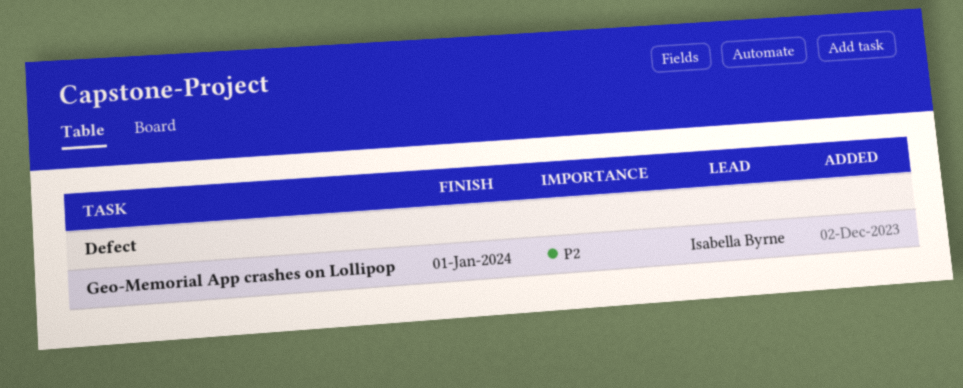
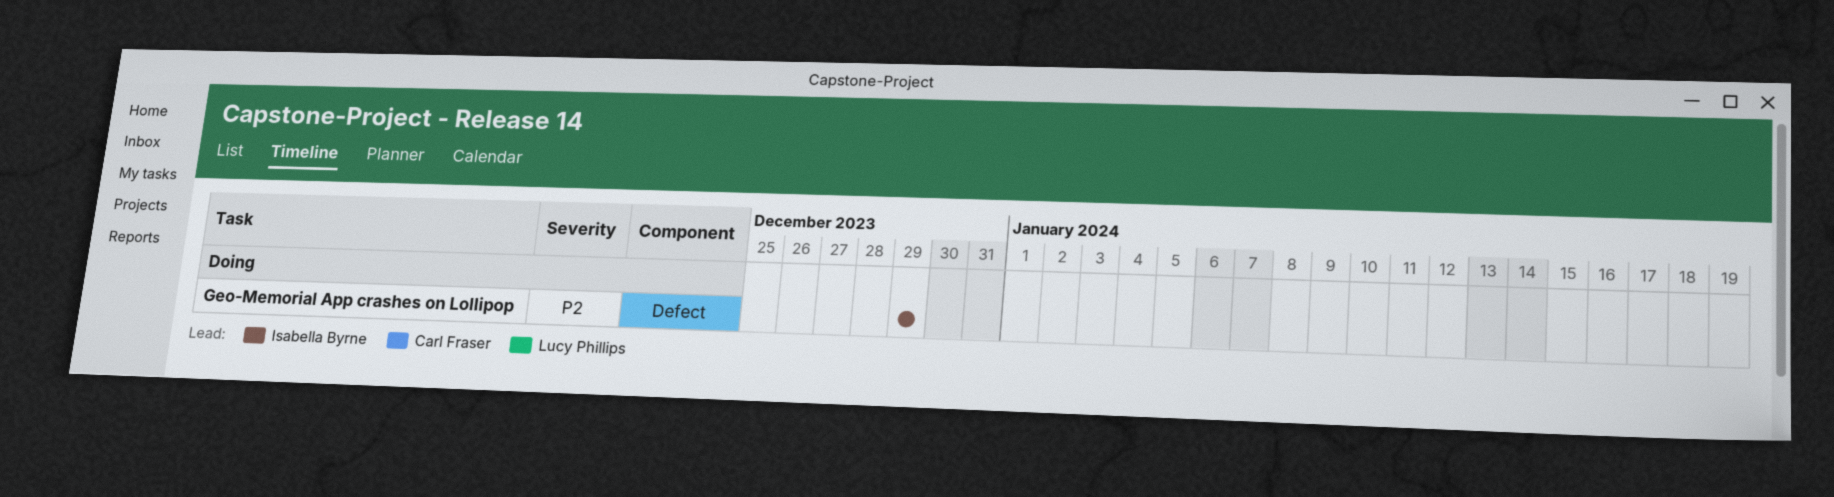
Geo-Memorial App crashes on Lollipop, due: Jan 1 -> Dec 29

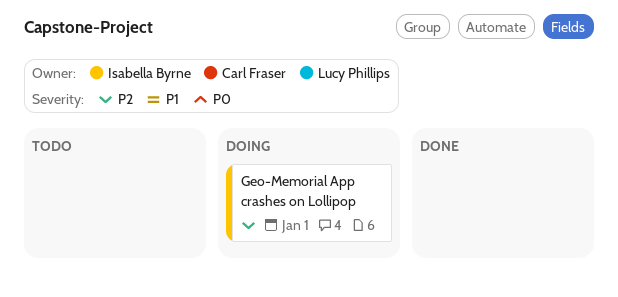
Geo-Memorial App crashes on Lollipop, due: Dec 29 -> Jan 1

